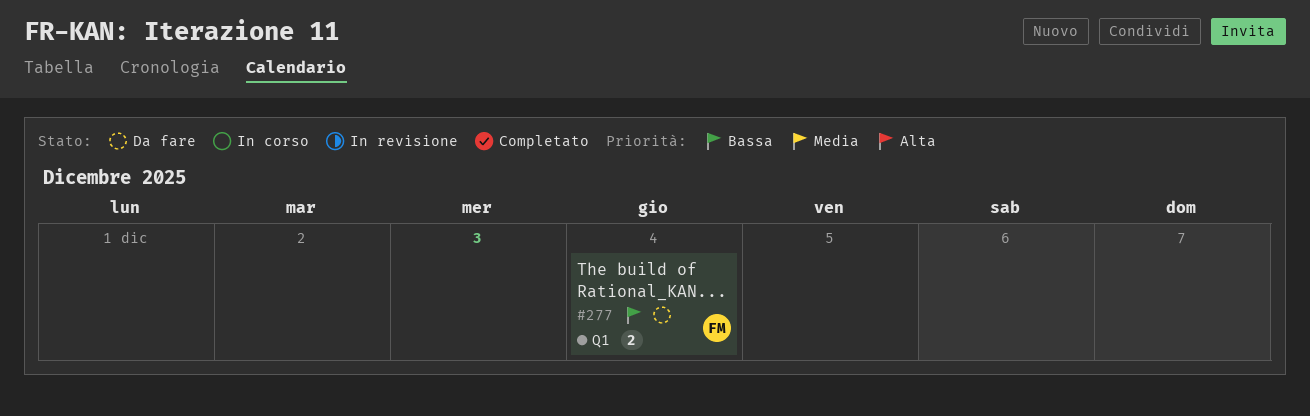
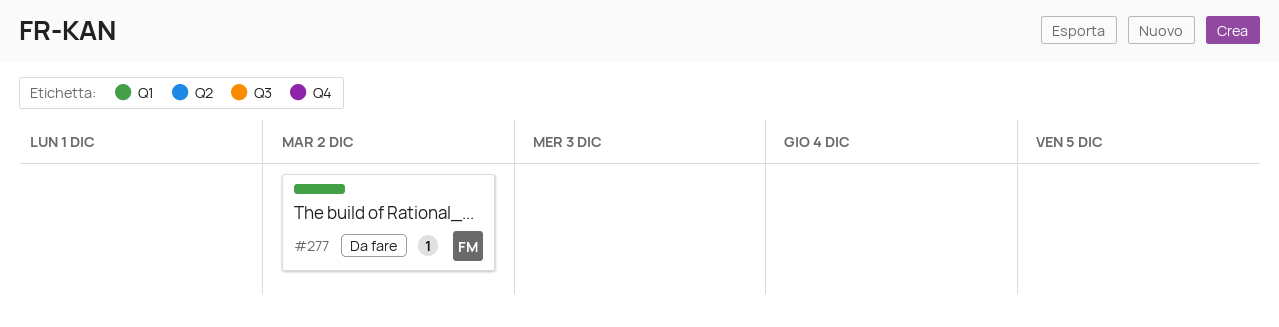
#277, estimate: 2 -> 1
#277, due: Dec 4 -> Dec 2

